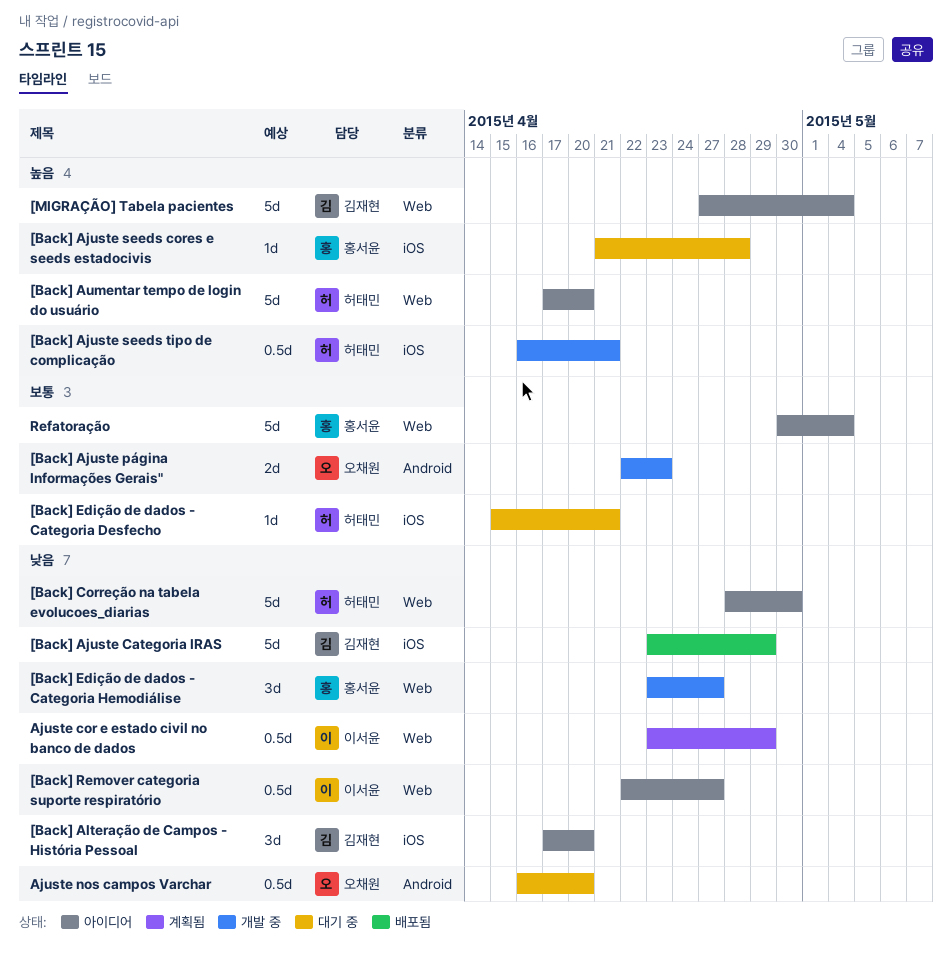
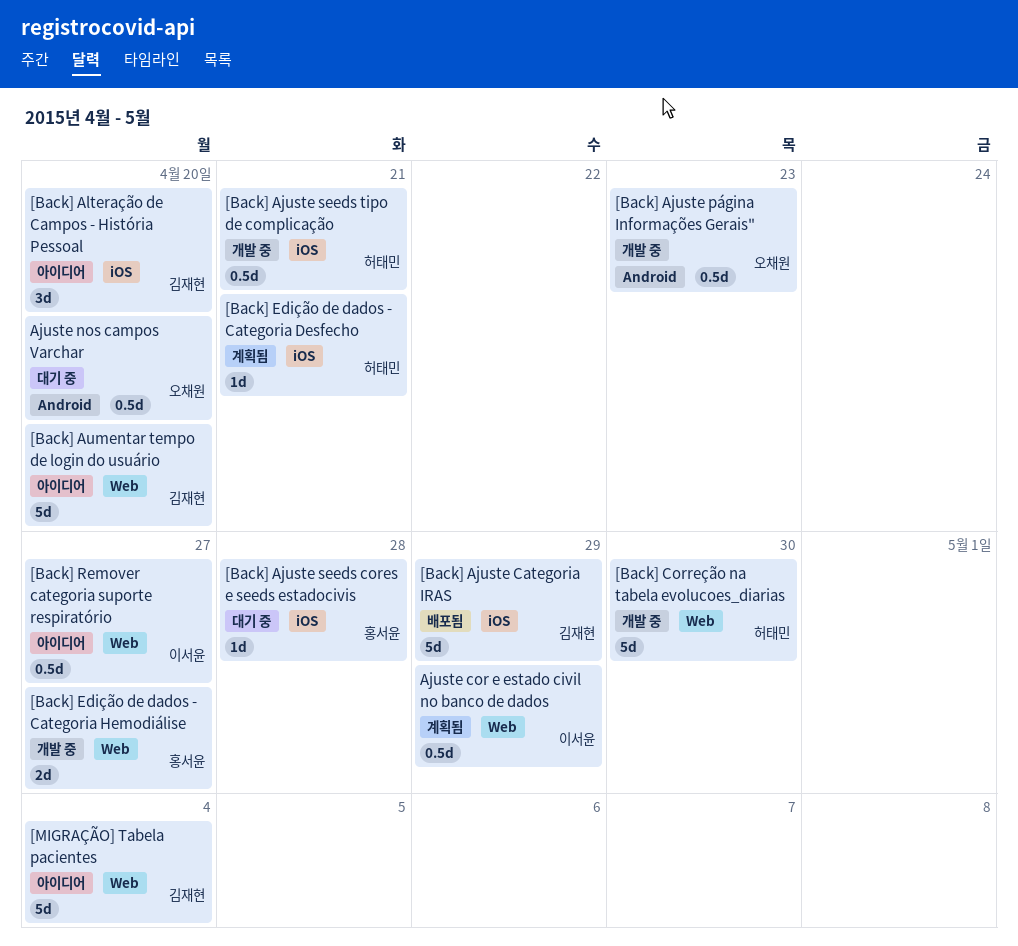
[Back] Ajuste página Informações Gerais", estimate: 2d -> 0.5d
[Back] Aumentar tempo de login do usuário, owner: 허태민 -> 김재현
[Back] Correção na tabela evolucoes_diarias, status: 아이디어 -> 개발 중
[Back] Edição de dados - Categoria Desfecho, status: 대기 중 -> 계획됨
[Back] Edição de dados - Categoria Hemodiálise, estimate: 3d -> 2d
Refatoração: present -> none

